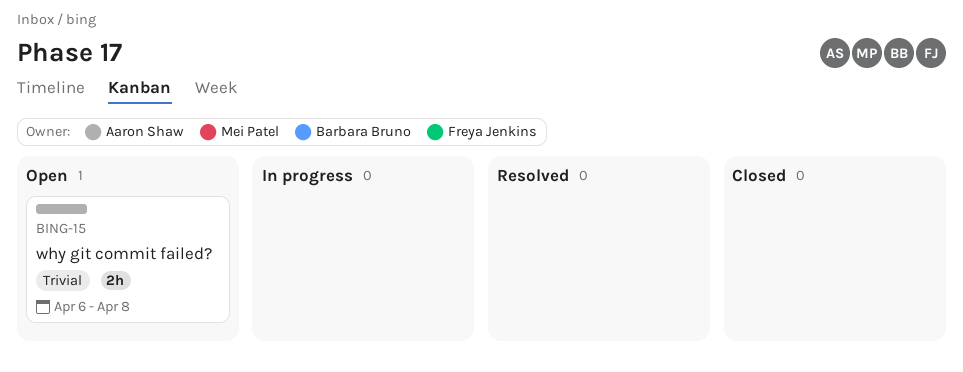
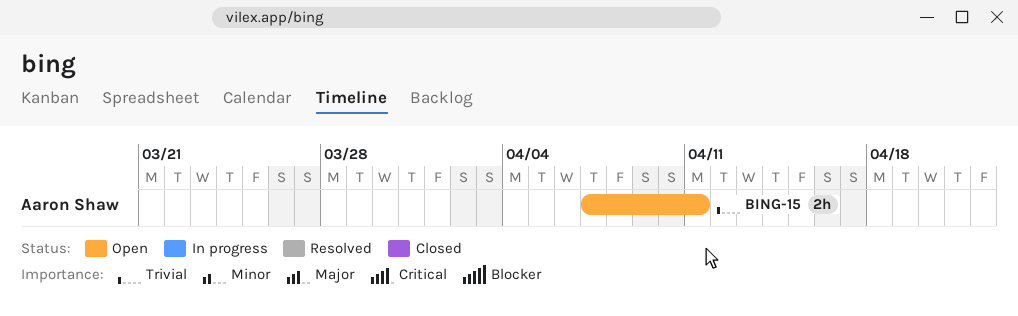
BING-15, start: Apr 6 -> Apr 7
BING-15, due: Apr 8 -> Apr 11

